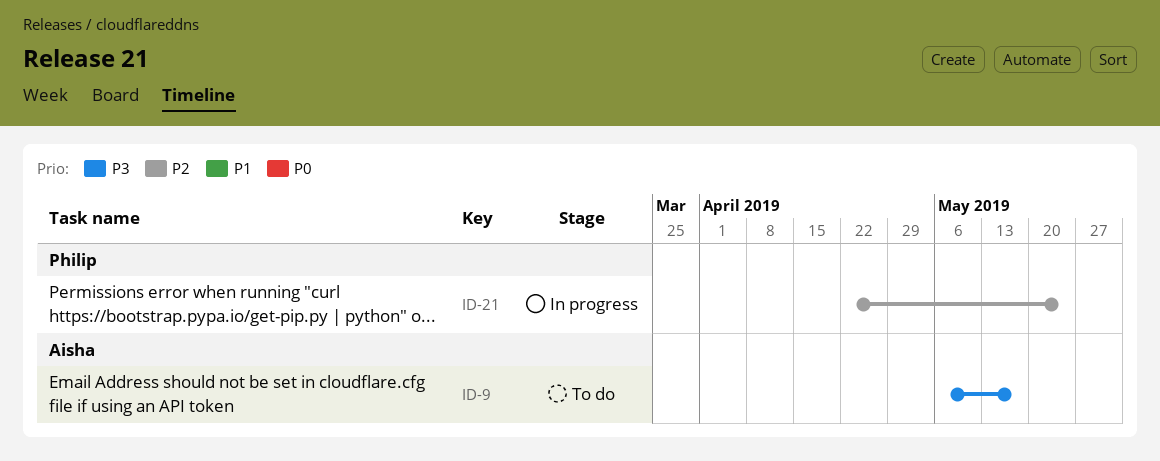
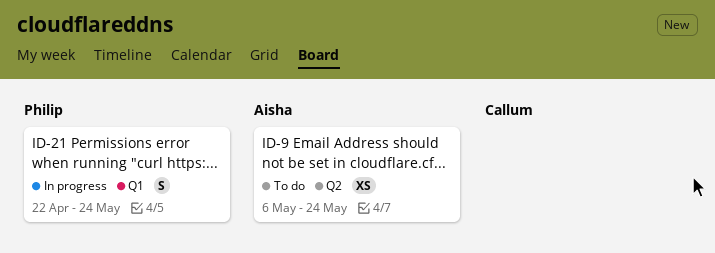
ID-9, due: May 17 -> May 24

